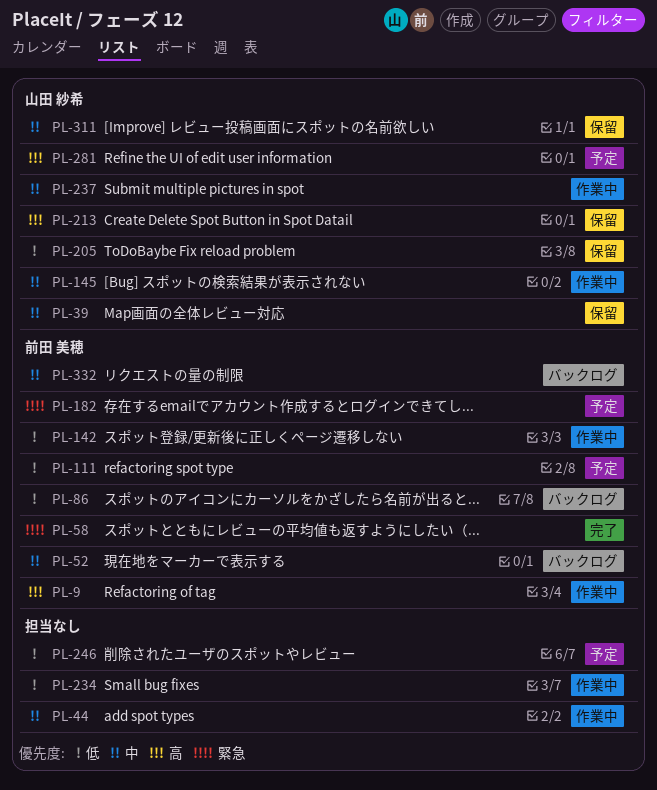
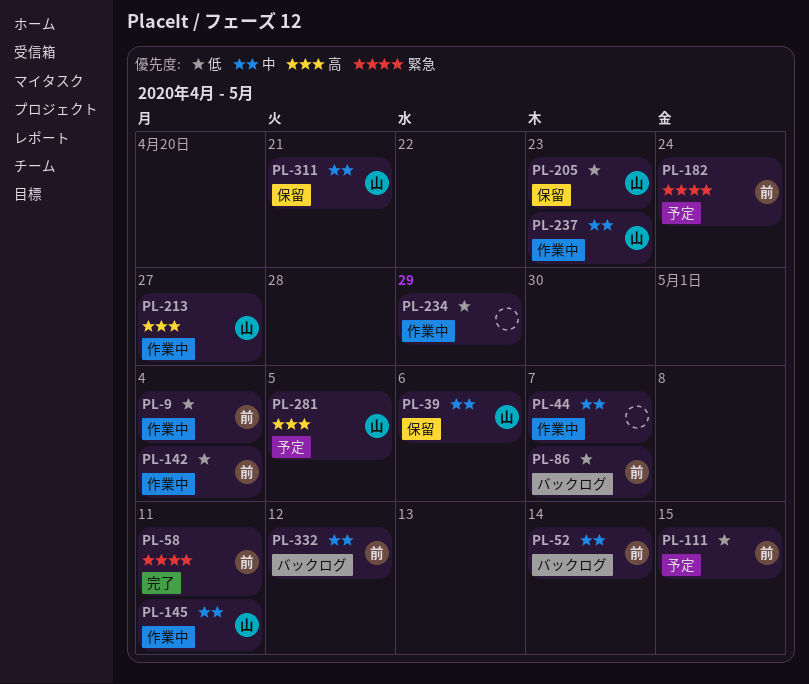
PL-9, priority: 高 -> 低
PL-213, status: 保留 -> 作業中
PL-246: present -> none

